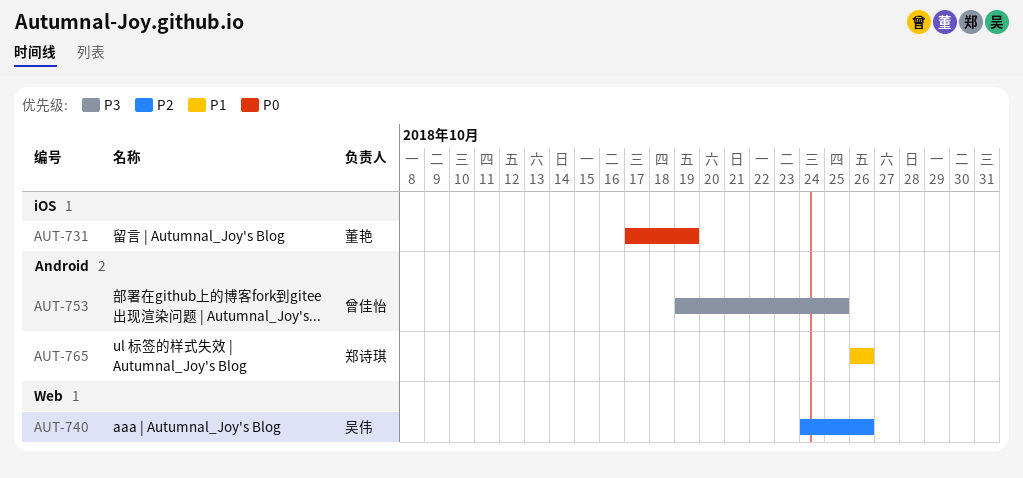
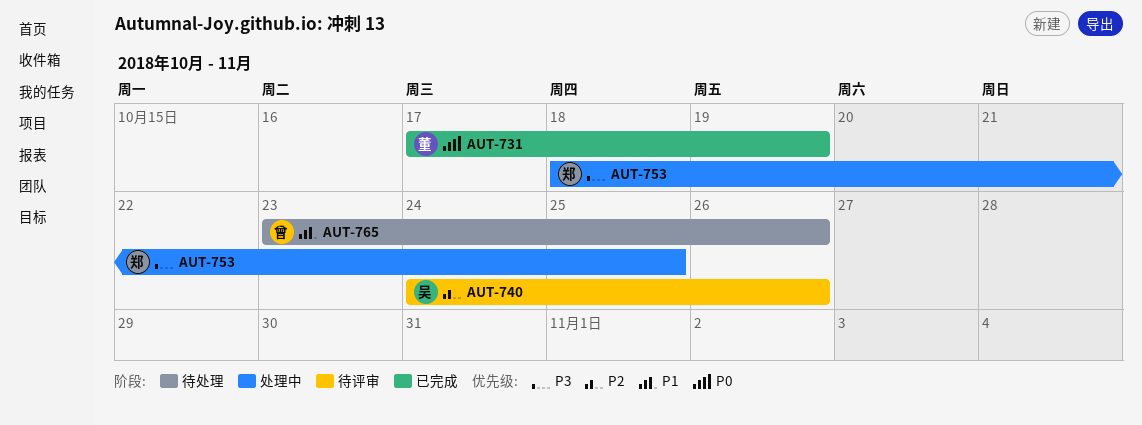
AUT-753, owner: 曾佳怡 -> 郑诗琪
AUT-753, start: Oct 19 -> Oct 18
AUT-765, owner: 郑诗琪 -> 曾佳怡
AUT-765, start: Oct 26 -> Oct 23

